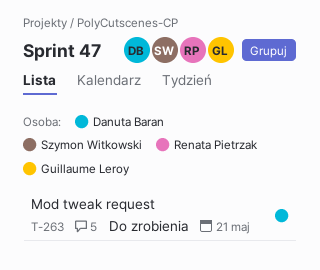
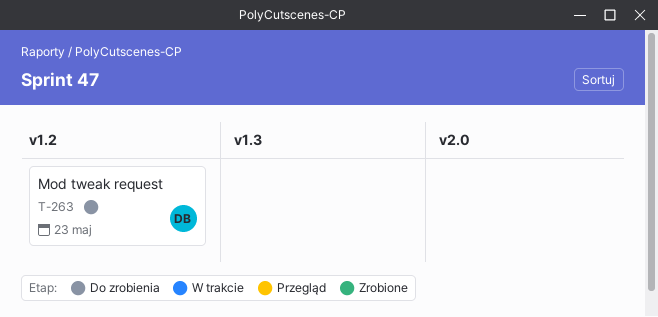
T-263, due: May 21 -> May 23

